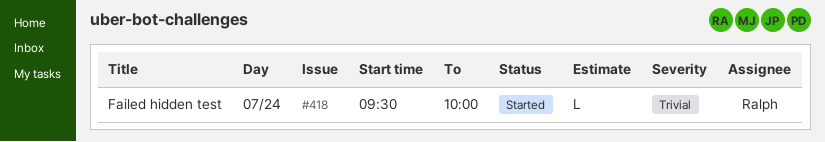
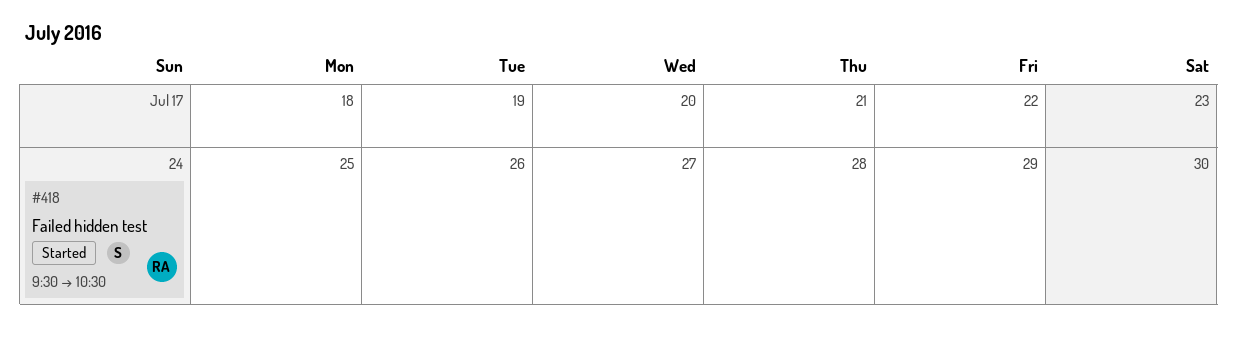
#418, estimate: L -> S
#418, ends: 10:00 -> 10:30

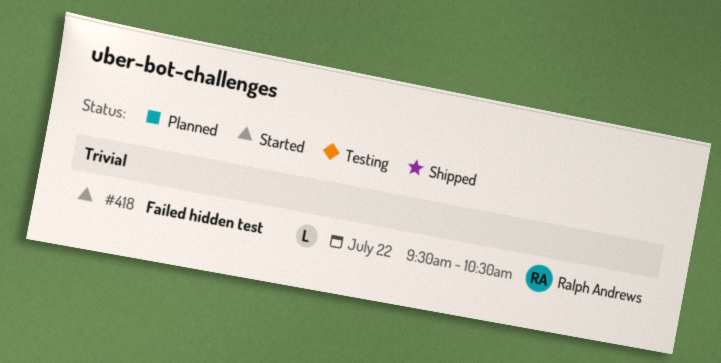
#418, estimate: S -> L
#418, day: Jul 24 -> Jul 22

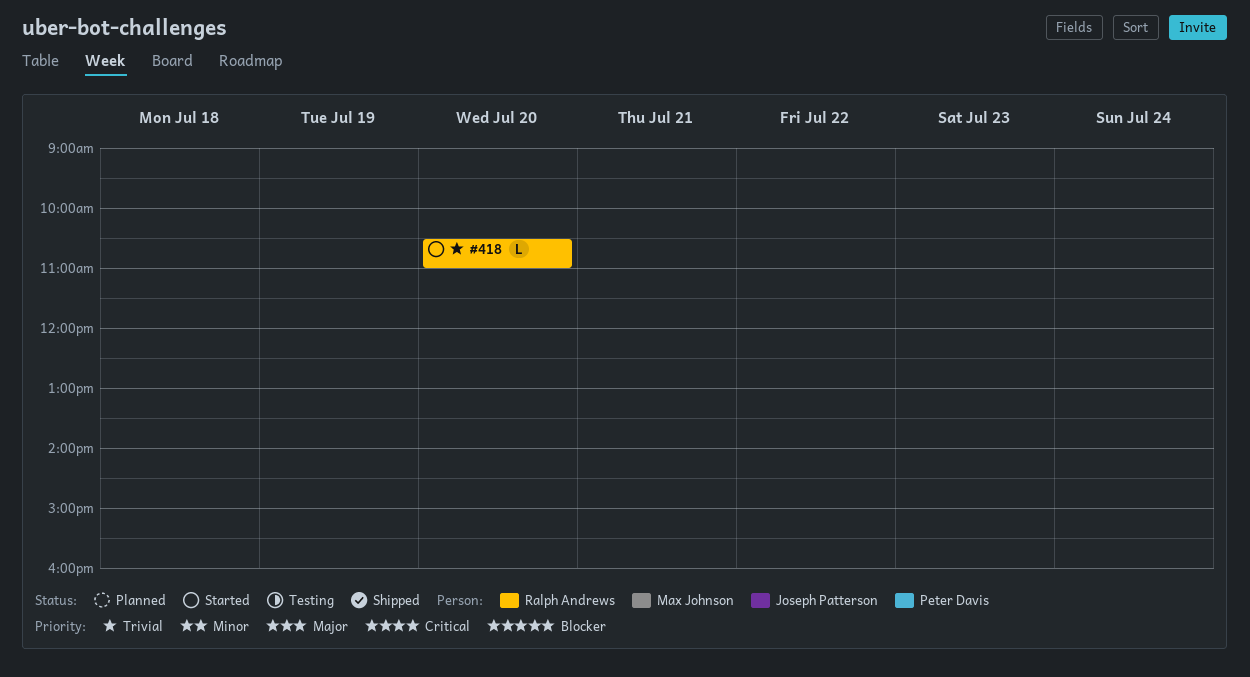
#418, day: Jul 22 -> Jul 20
#418, begins: 09:30 -> 10:30
#418, ends: 10:30 -> 11:00

